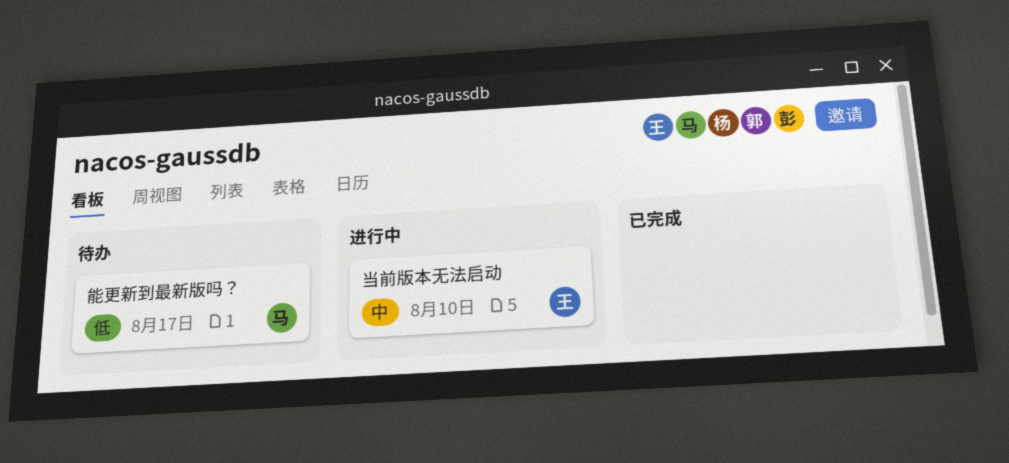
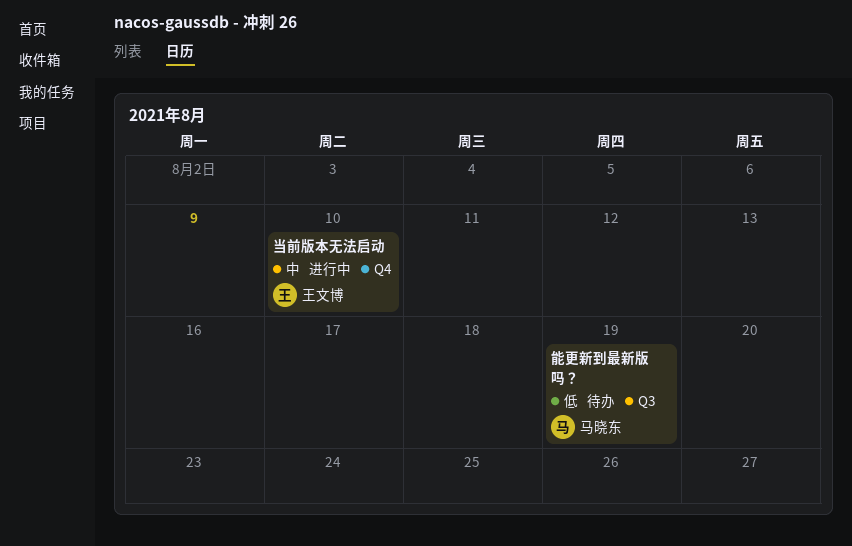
能更新到最新版吗？, due: Aug 17 -> Aug 19

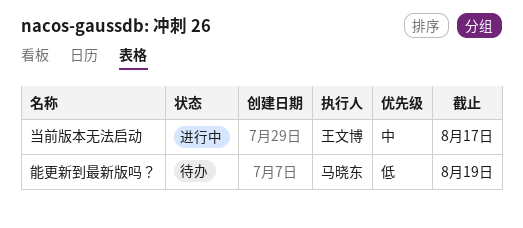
当前版本无法启动, due: Aug 10 -> Aug 17

